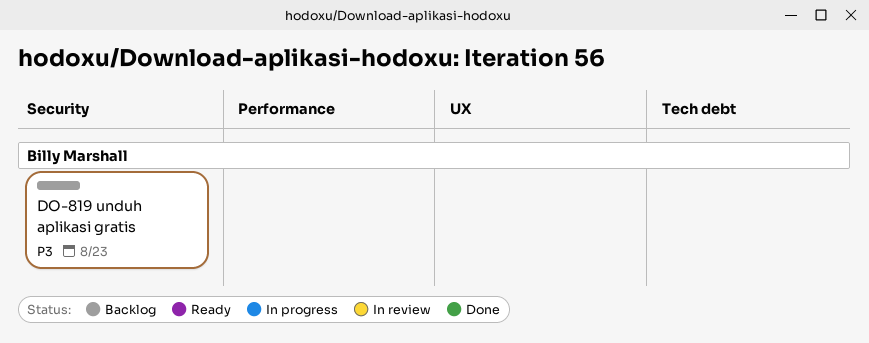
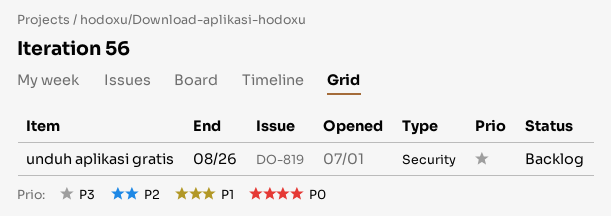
DO-819, due: Aug 23 -> Aug 26

